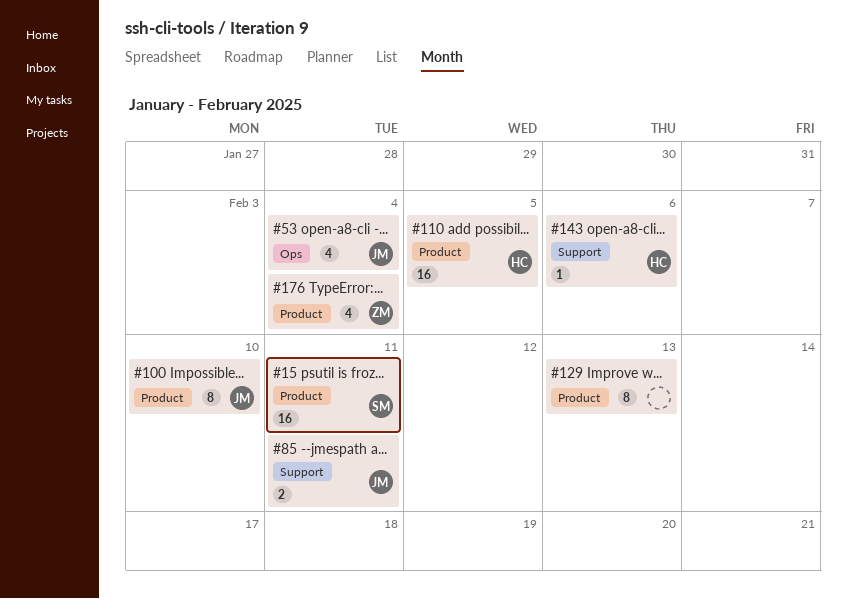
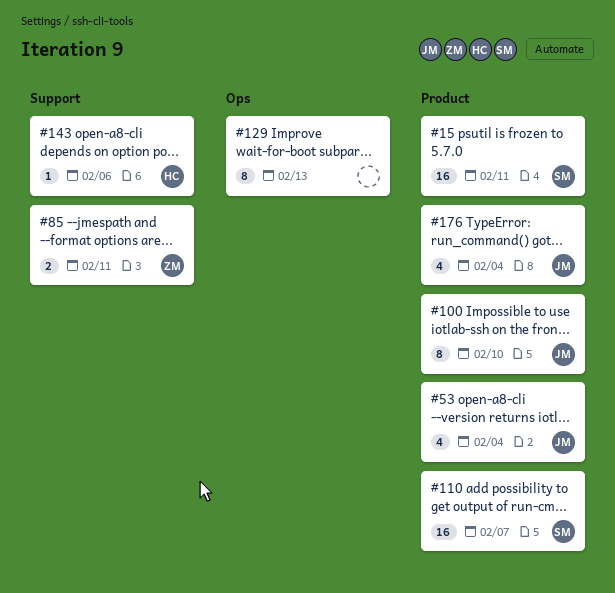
#53, label: Ops -> Product
#85, owner: JM -> ZM
#110, owner: HC -> SM
#110, due: Feb 5 -> Feb 7
#129, label: Product -> Ops
#176, owner: ZM -> JM

